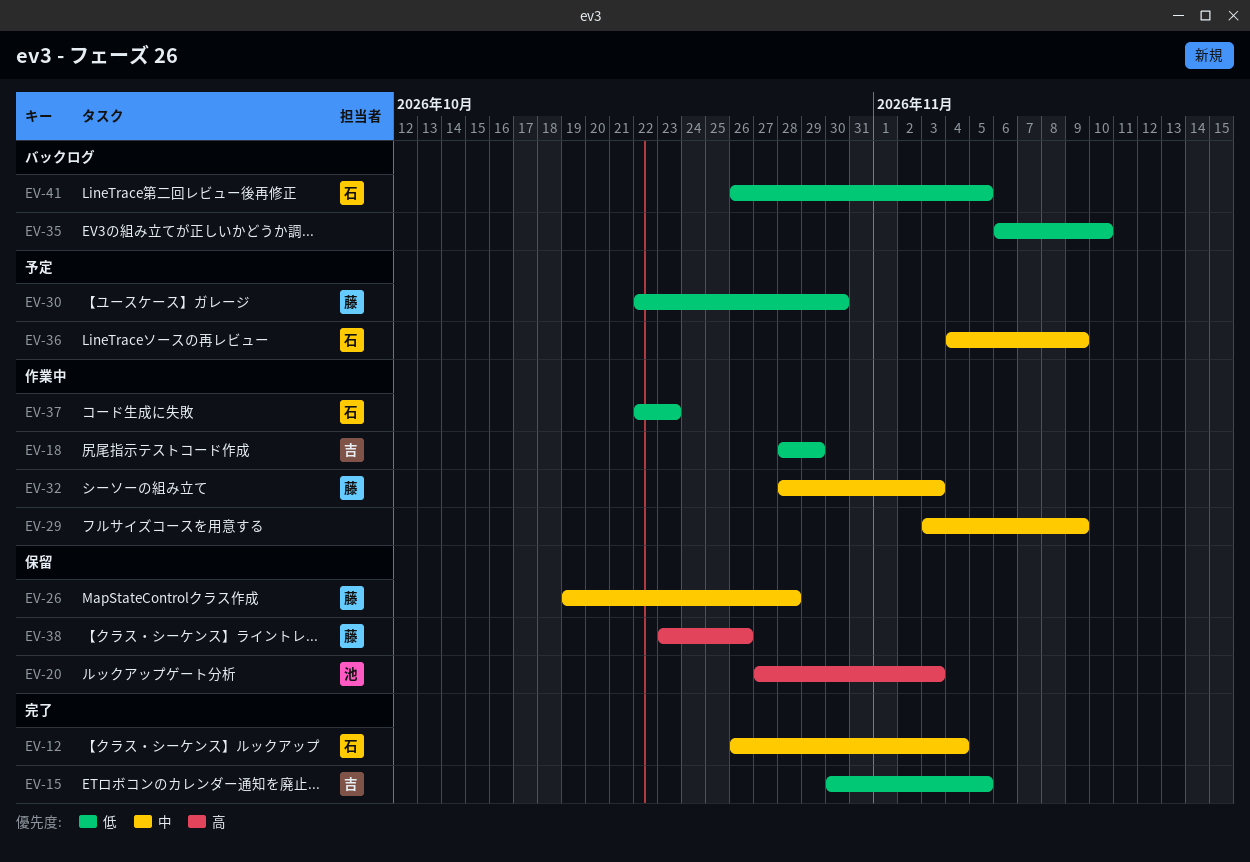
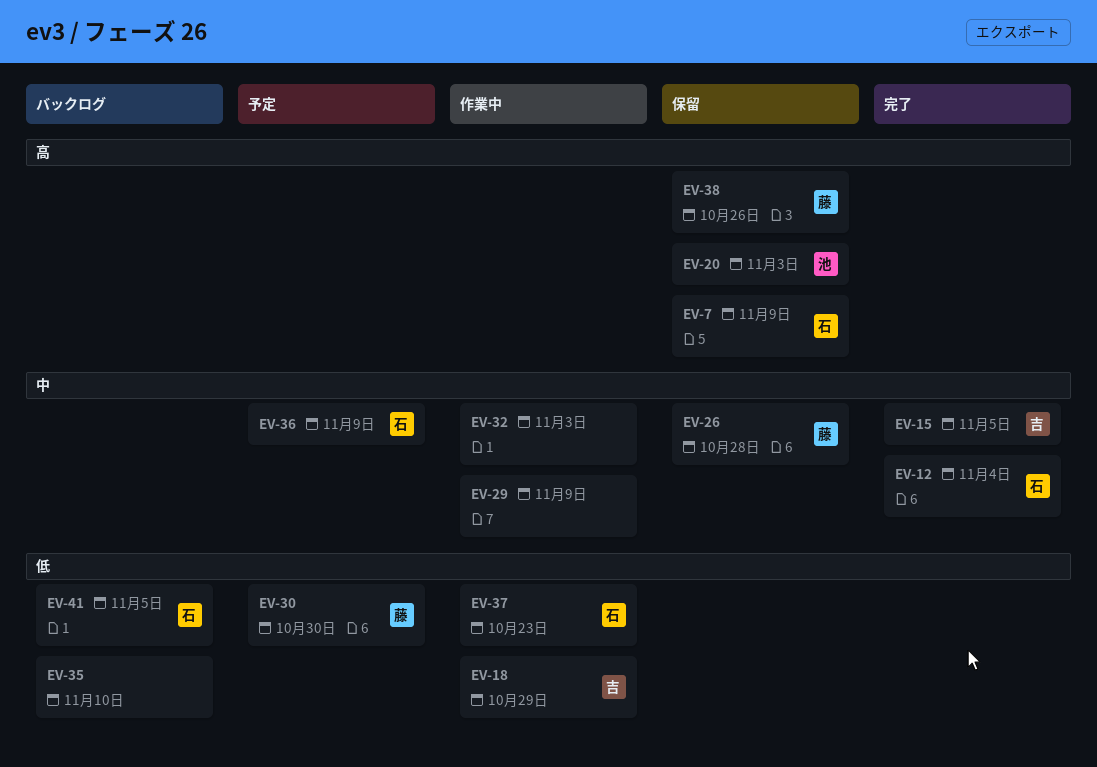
EV-7: none -> present
EV-15, priority: 低 -> 中
EV-32, owner: 藤 -> none

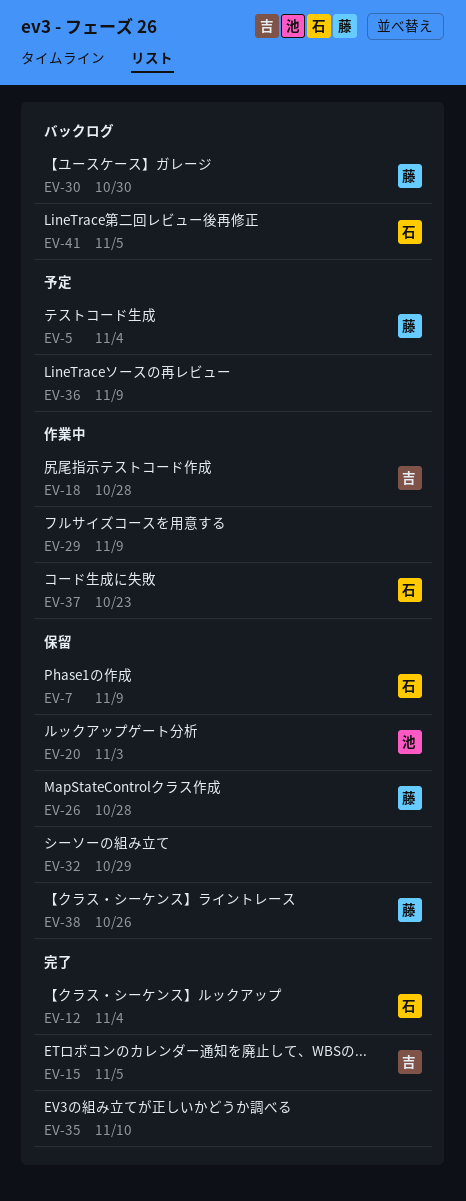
EV-5: none -> present
EV-18, due: Oct 29 -> Oct 28
EV-30, status: 予定 -> バックログ
EV-32, status: 作業中 -> 保留
EV-32, due: Nov 3 -> Oct 29
EV-35, status: バックログ -> 完了
EV-36, owner: 石 -> none

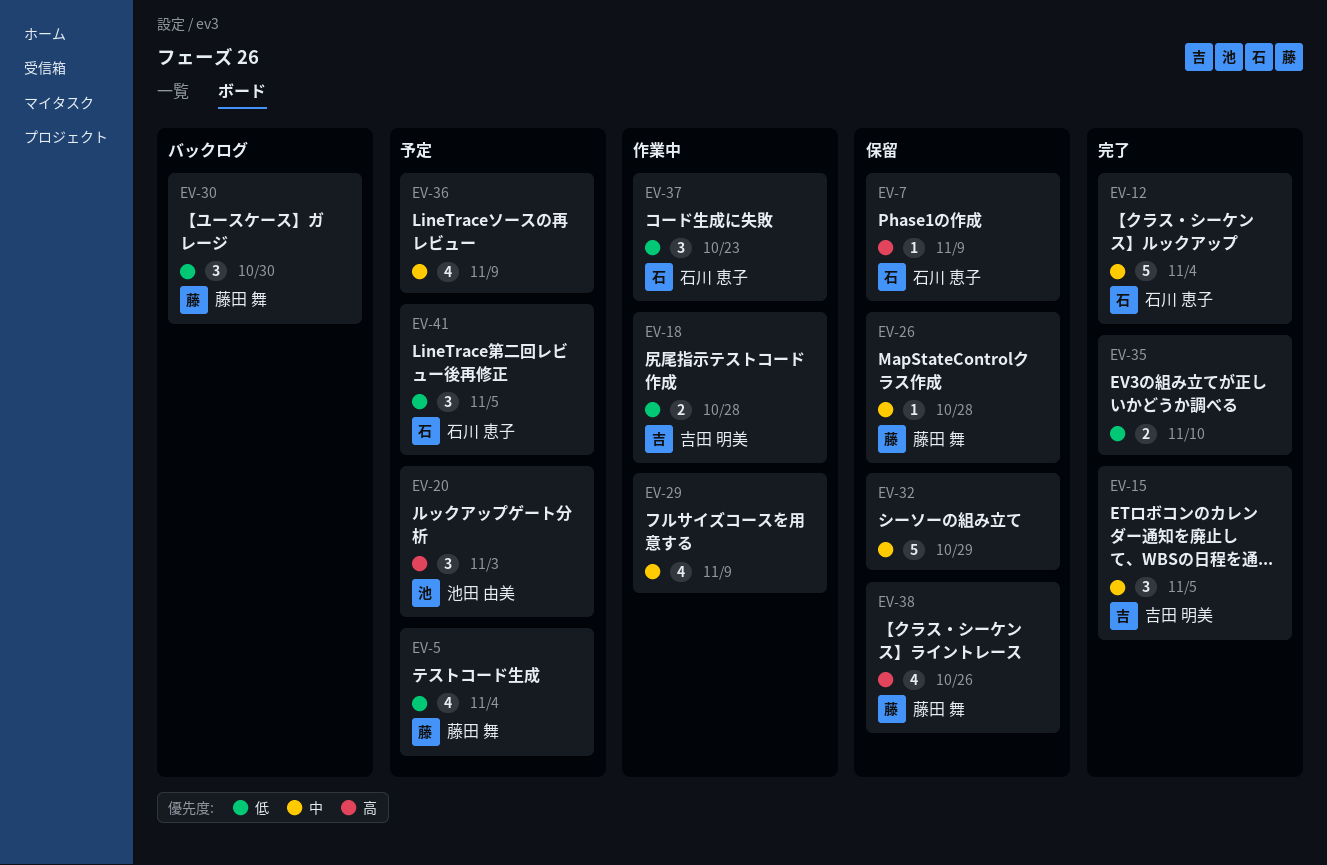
EV-20, status: 保留 -> 予定
EV-41, status: バックログ -> 予定

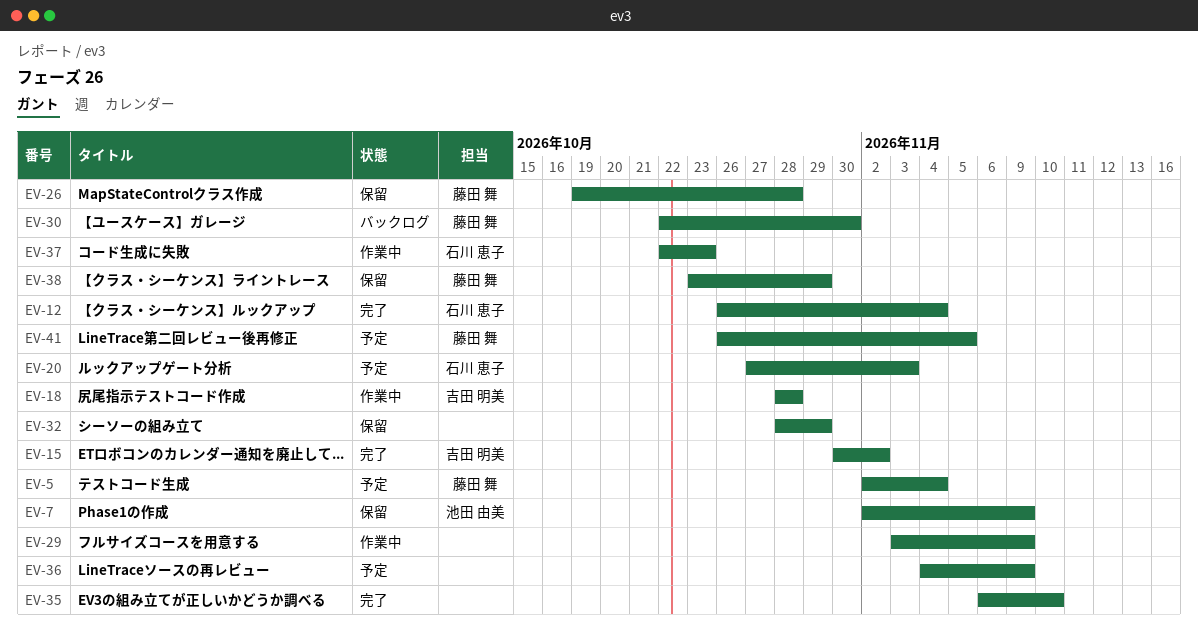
EV-7, owner: 石川 恵子 -> 池田 由美
EV-15, due: Nov 5 -> Nov 2
EV-20, owner: 池田 由美 -> 石川 恵子
EV-38, due: Oct 26 -> Oct 29
EV-41, owner: 石川 恵子 -> 藤田 舞

